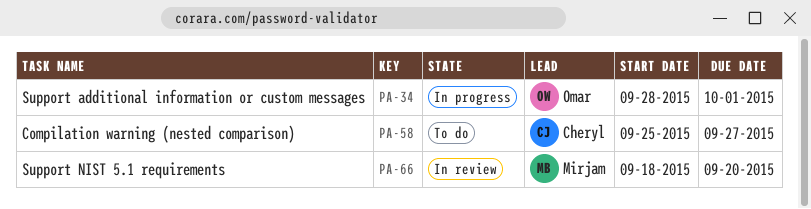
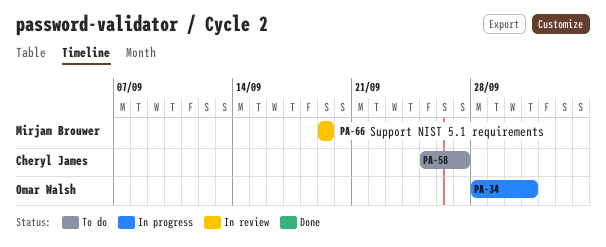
PA-66, start: Sep 18 -> Sep 19
PA-66, due: Sep 20 -> Sep 19

